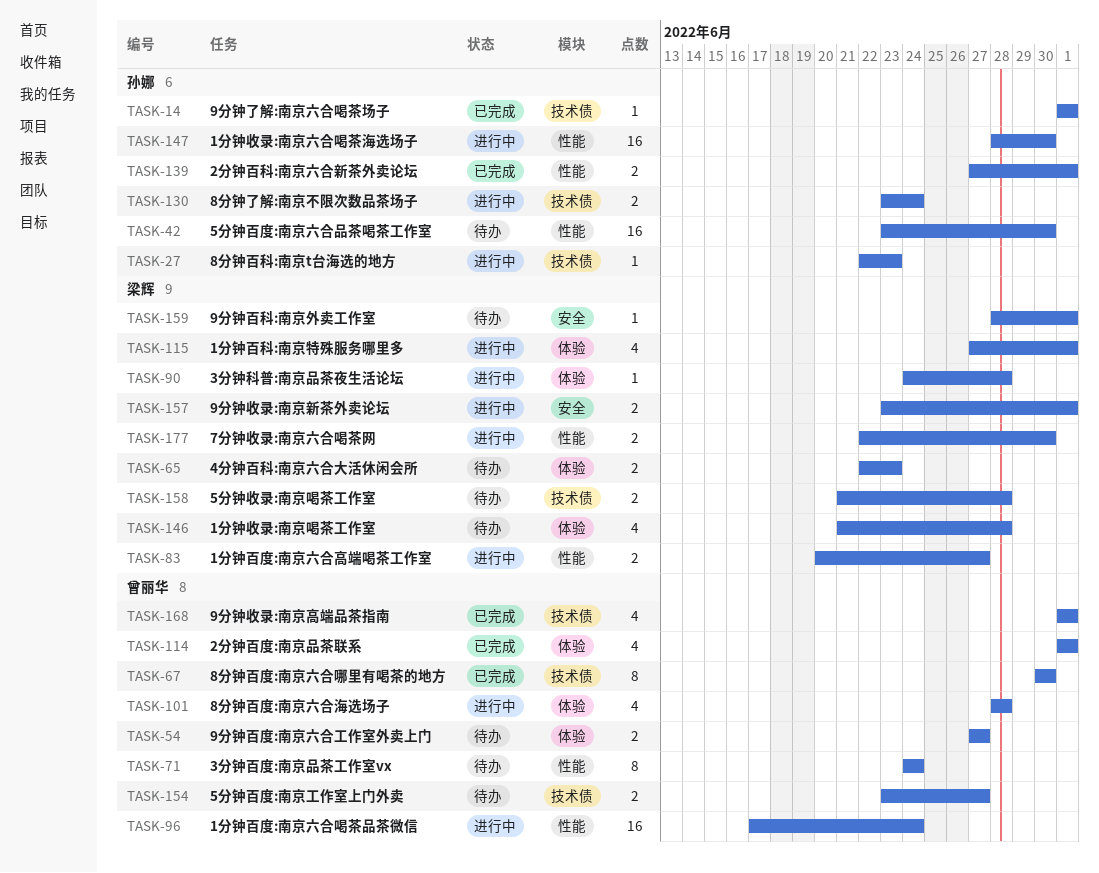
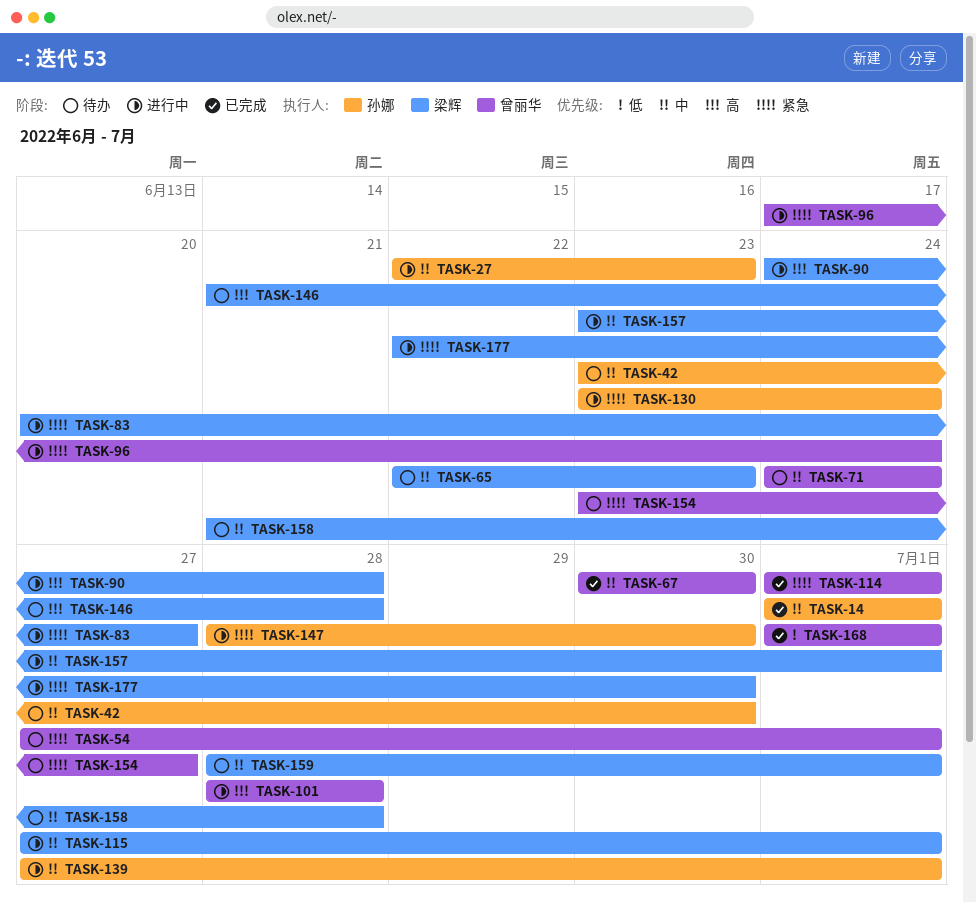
TASK-54, due: Jun 27 -> Jul 1
TASK-139, status: 已完成 -> 进行中

